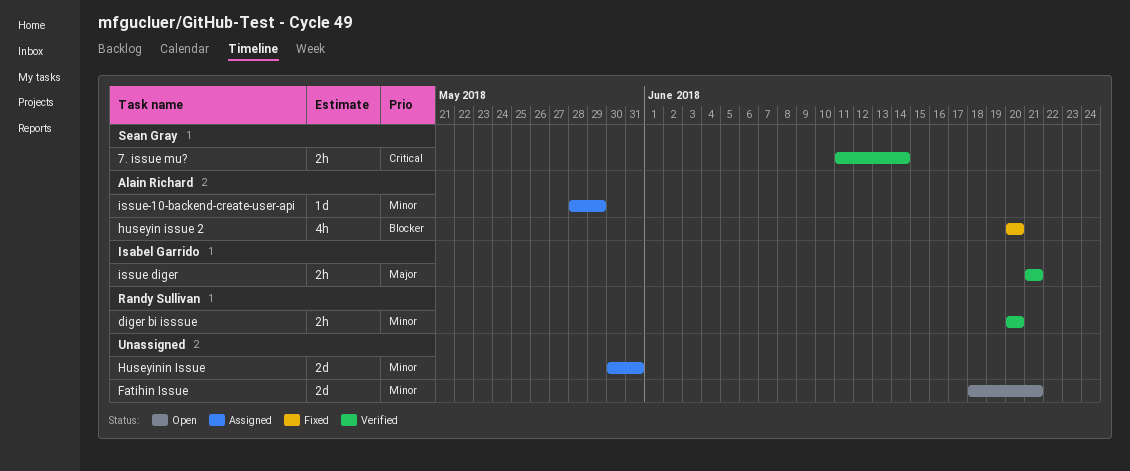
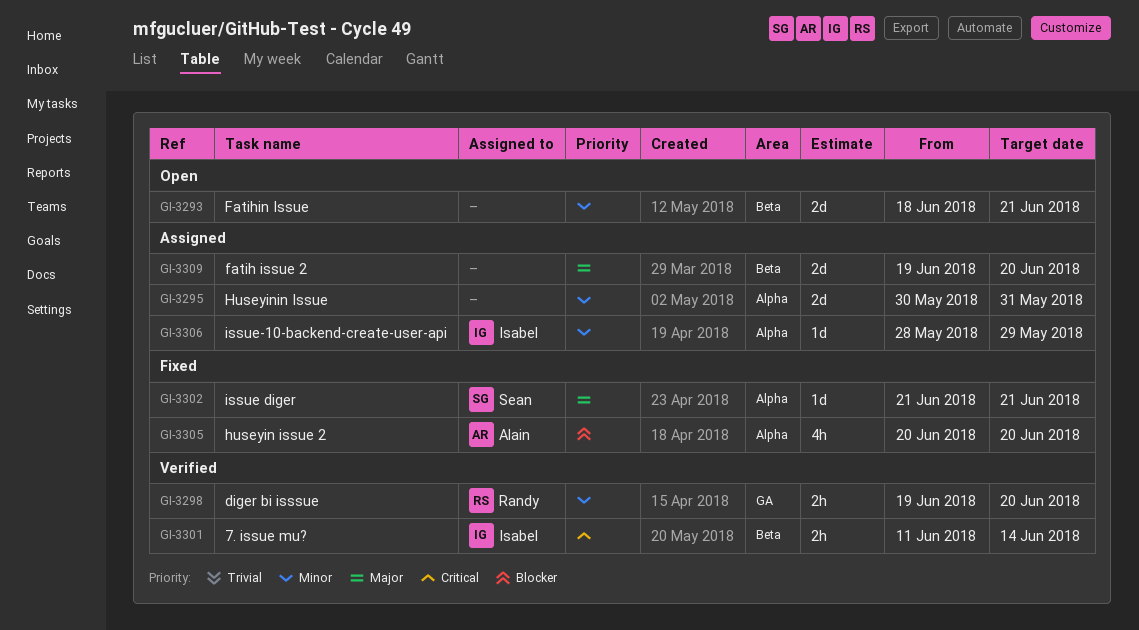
7. issue mu?, owner: Sean Gray -> Isabel Garrido
diger bi isssue, start: Jun 20 -> Jun 19
fatih issue 2: none -> present
issue diger, status: Verified -> Fixed
issue diger, owner: Isabel Garrido -> Sean Gray
issue diger, estimate: 2h -> 1d
issue-10-backend-create-user-api, owner: Alain Richard -> Isabel Garrido

